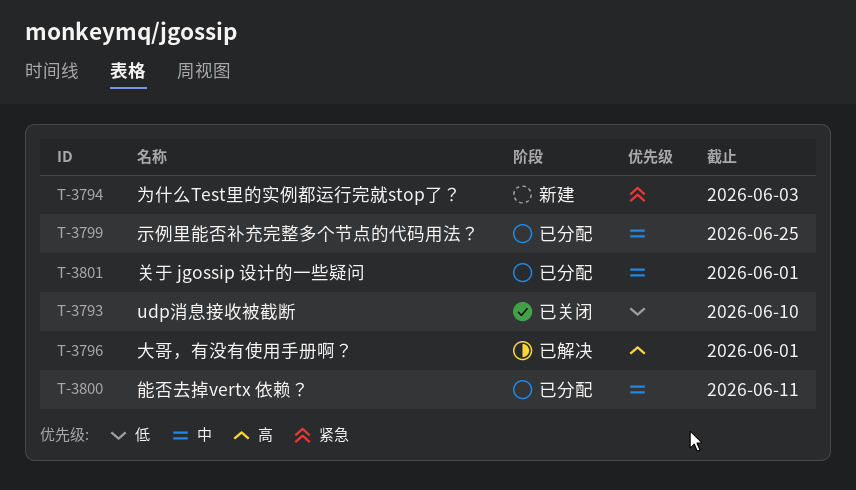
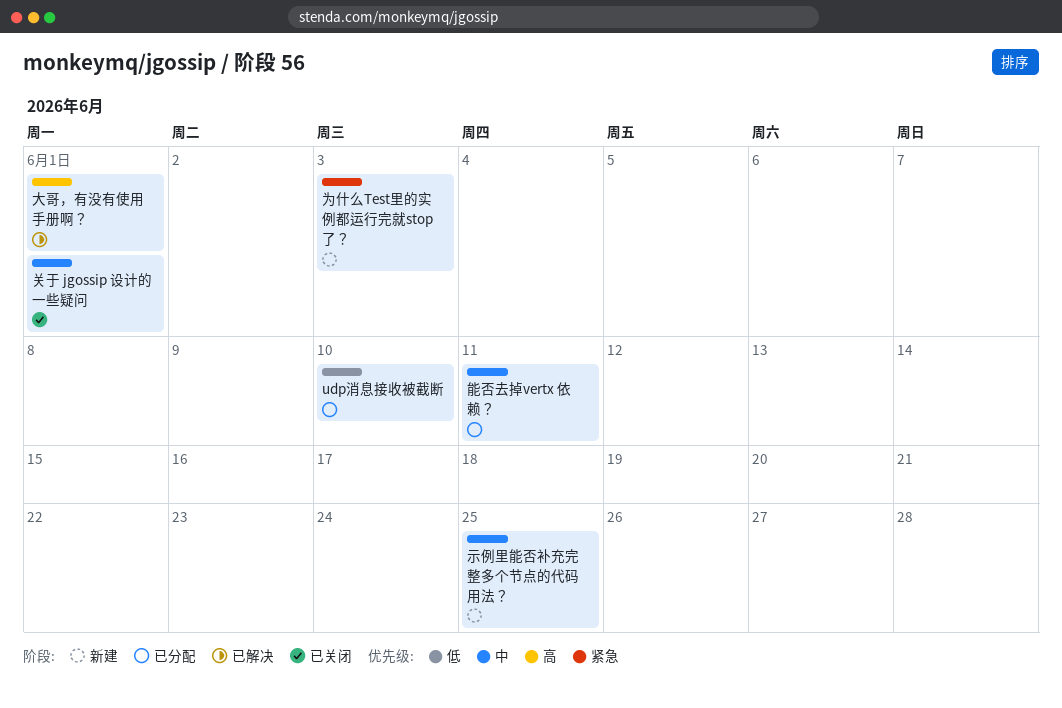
udp消息接收被截断, status: 已关闭 -> 已分配
关于 jgossip 设计的一些疑问, status: 已分配 -> 已关闭
示例里能否补充完整多个节点的代码用法？, status: 已分配 -> 新建

